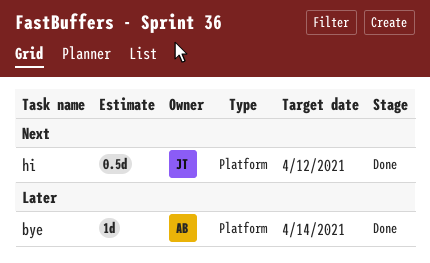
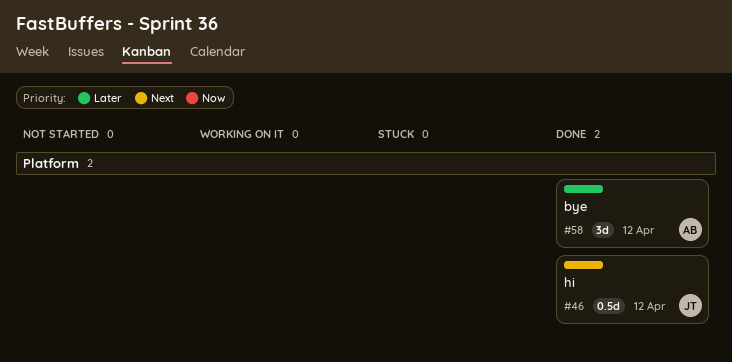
bye, estimate: 1d -> 3d
bye, due: Apr 14 -> Apr 12

